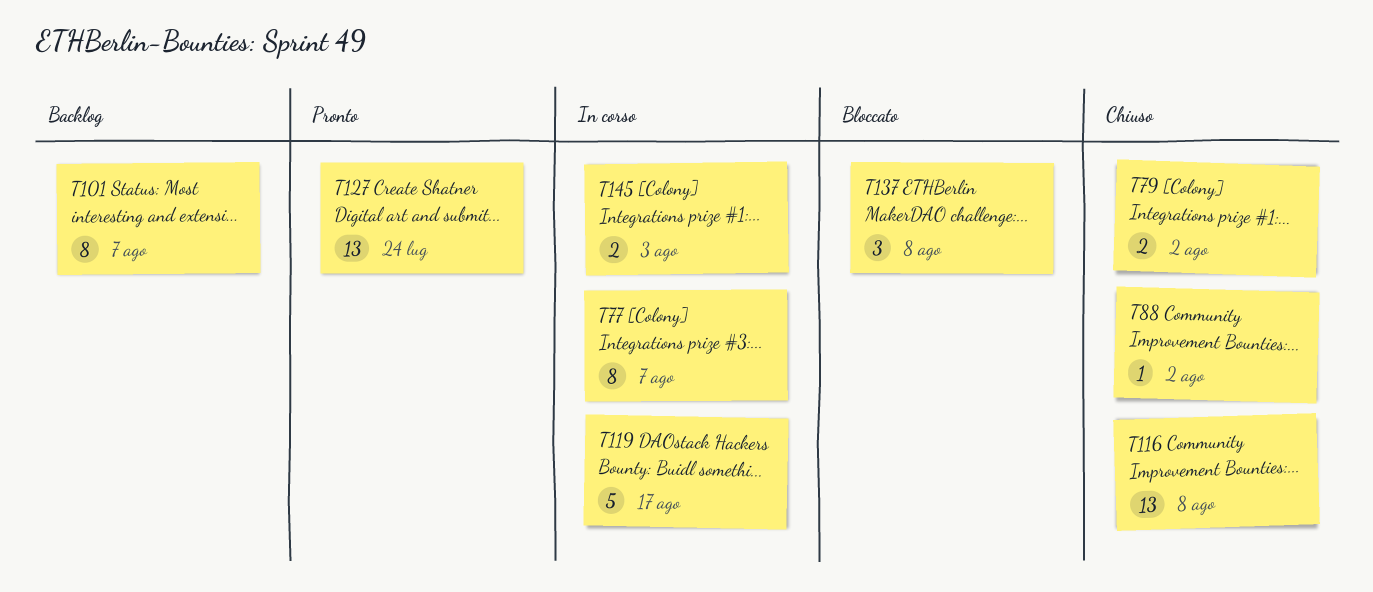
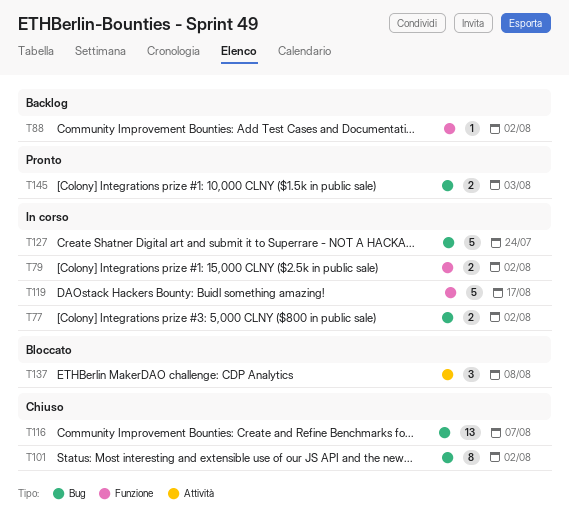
T77, estimate: 8 -> 2
T77, due: Aug 7 -> Aug 2
T79, status: Chiuso -> In corso
T88, status: Chiuso -> Backlog
T101, status: Backlog -> Chiuso
T101, due: Aug 7 -> Aug 2
T116, due: Aug 8 -> Aug 7
T127, status: Pronto -> In corso
T127, estimate: 13 -> 5
T145, status: In corso -> Pronto

